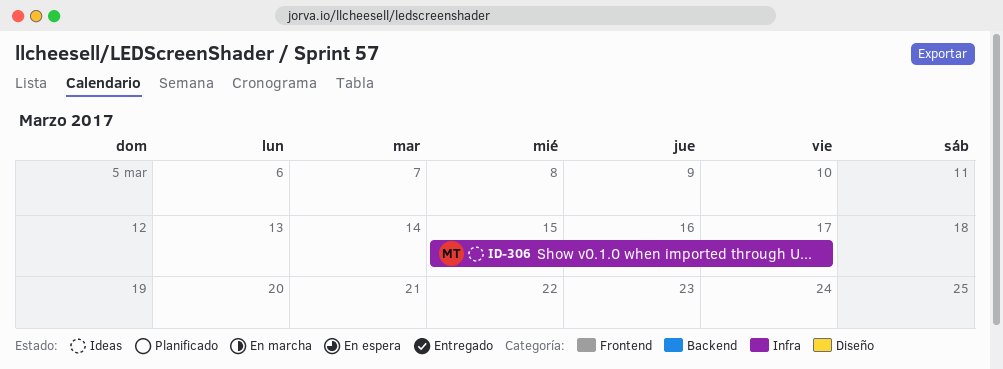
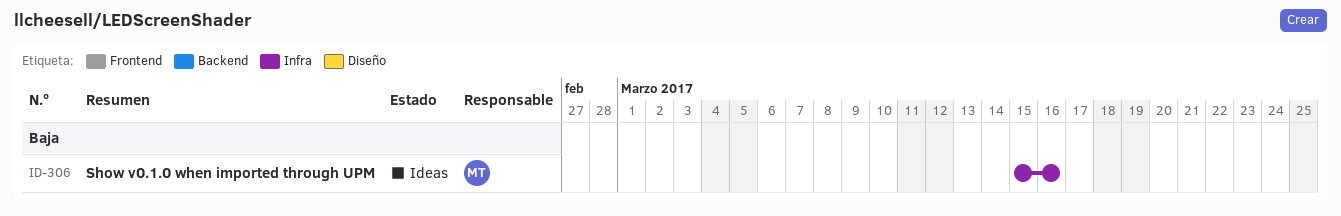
ID-306, due: Mar 17 -> Mar 16

